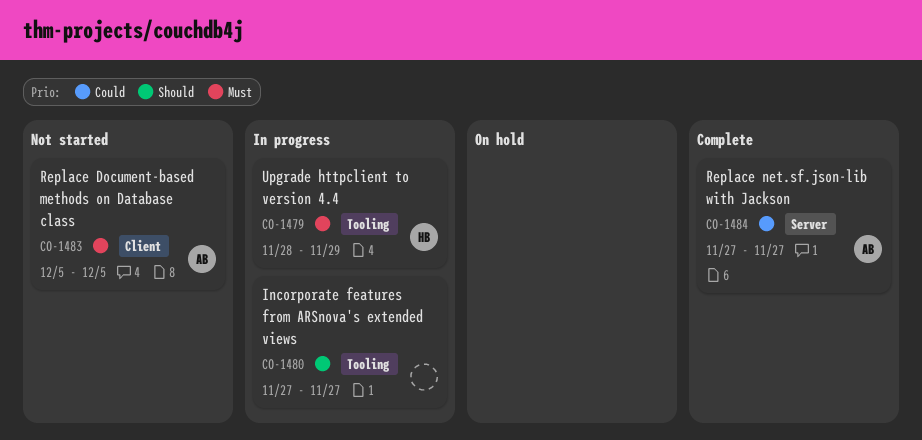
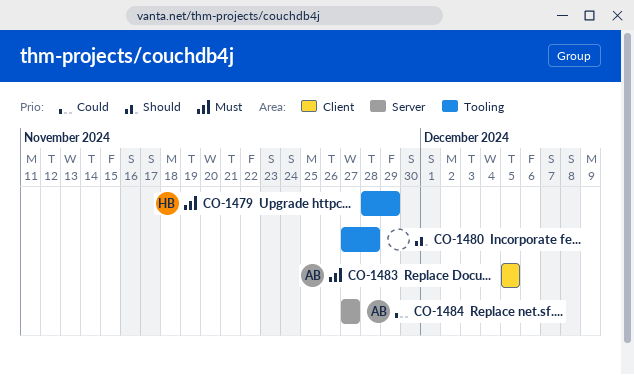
CO-1480, due: Nov 27 -> Nov 28

